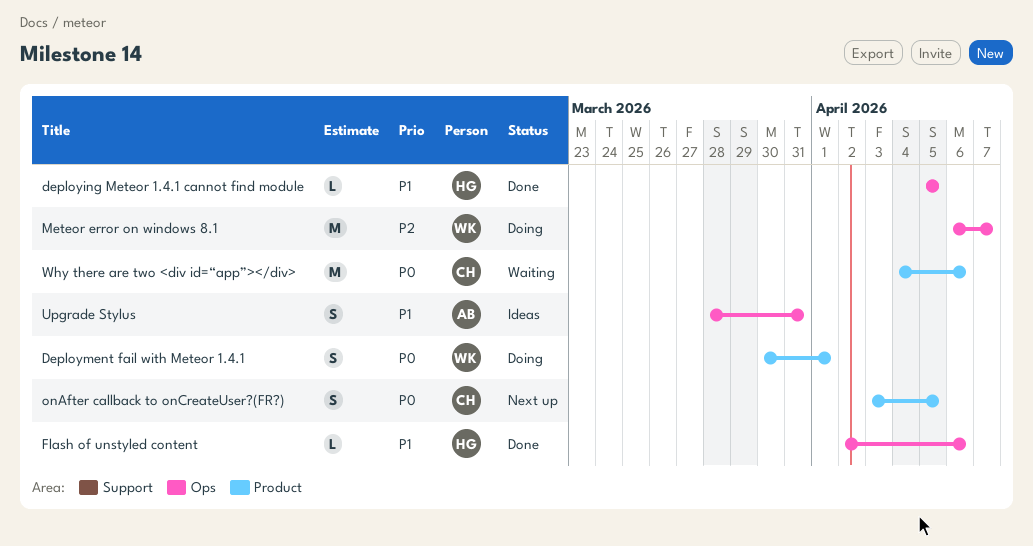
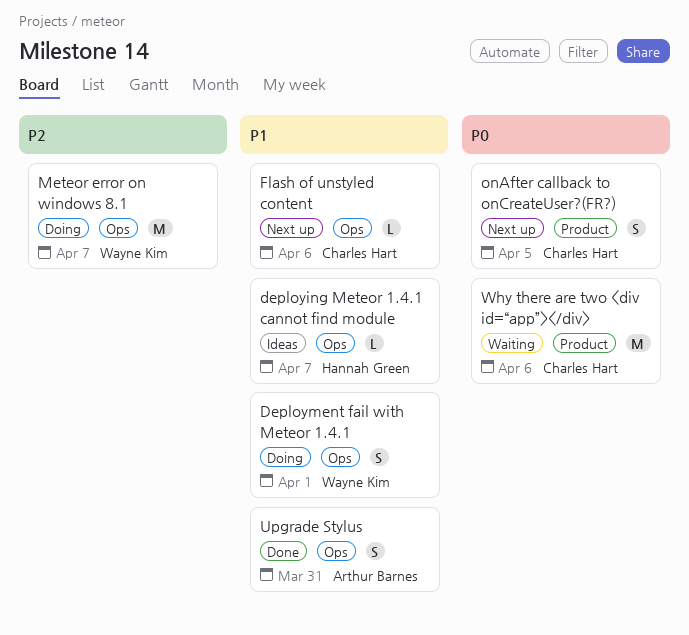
deploying Meteor 1.4.1 cannot find module, status: Done -> Ideas
deploying Meteor 1.4.1 cannot find module, due: Apr 5 -> Apr 7
Deployment fail with Meteor 1.4.1, priority: P0 -> P1
Deployment fail with Meteor 1.4.1, label: Product -> Ops
Flash of unstyled content, status: Done -> Next up
Flash of unstyled content, owner: Hannah Green -> Charles Hart
Upgrade Stylus, status: Ideas -> Done

